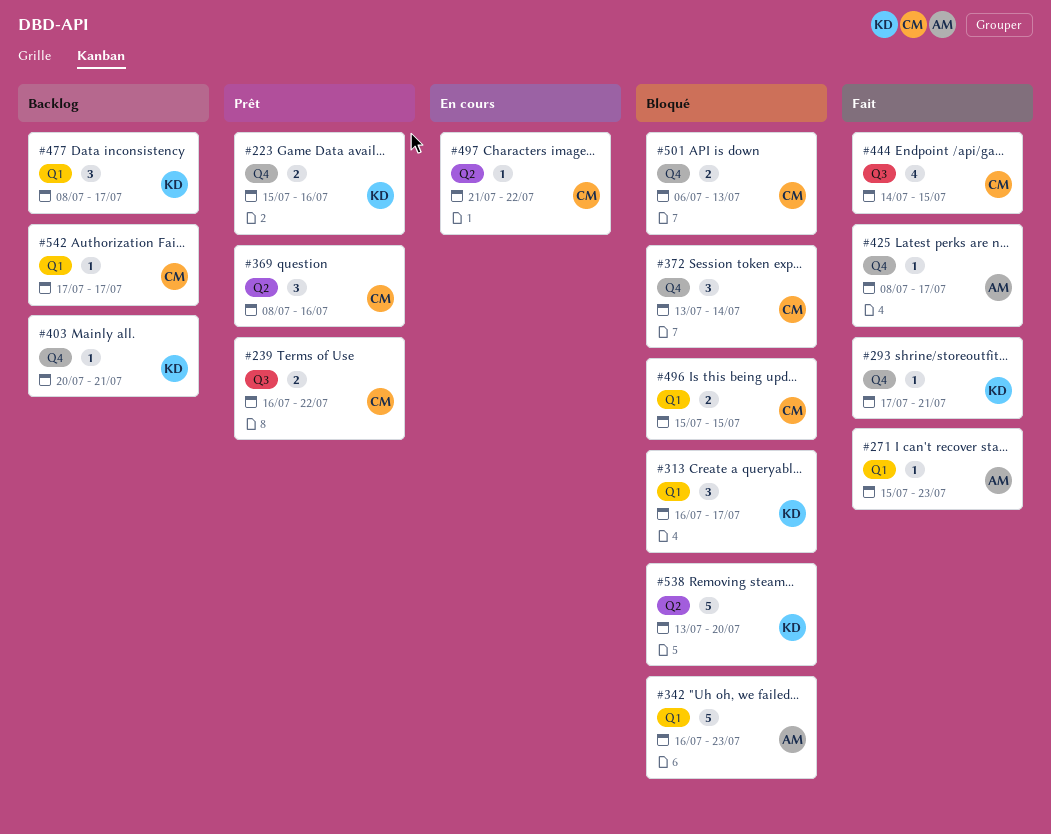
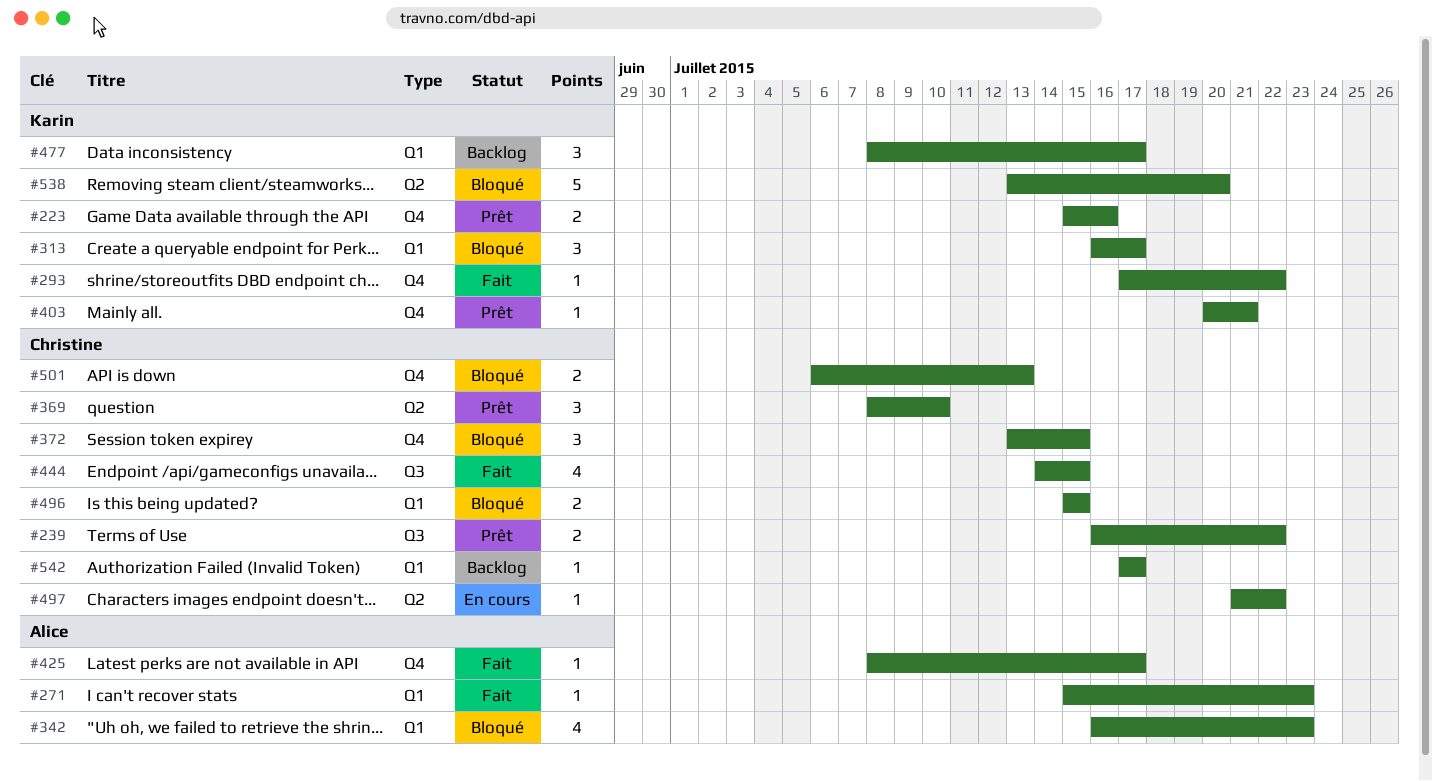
#293, due: Jul 21 -> Jul 22
#342, estimate: 5 -> 4
#369, due: Jul 16 -> Jul 10
#372, due: Jul 14 -> Jul 15
#403, status: Backlog -> Prêt

